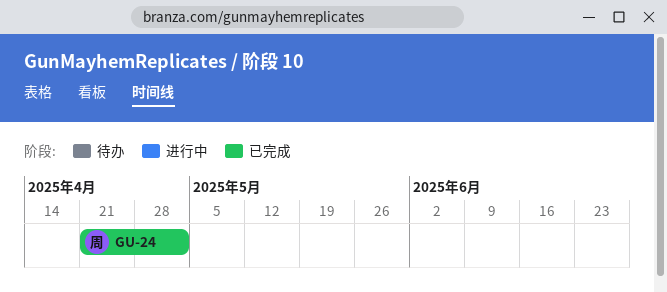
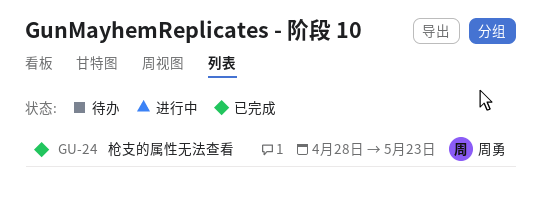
GU-24, start: Apr 21 -> Apr 28
GU-24, due: May 2 -> May 23

